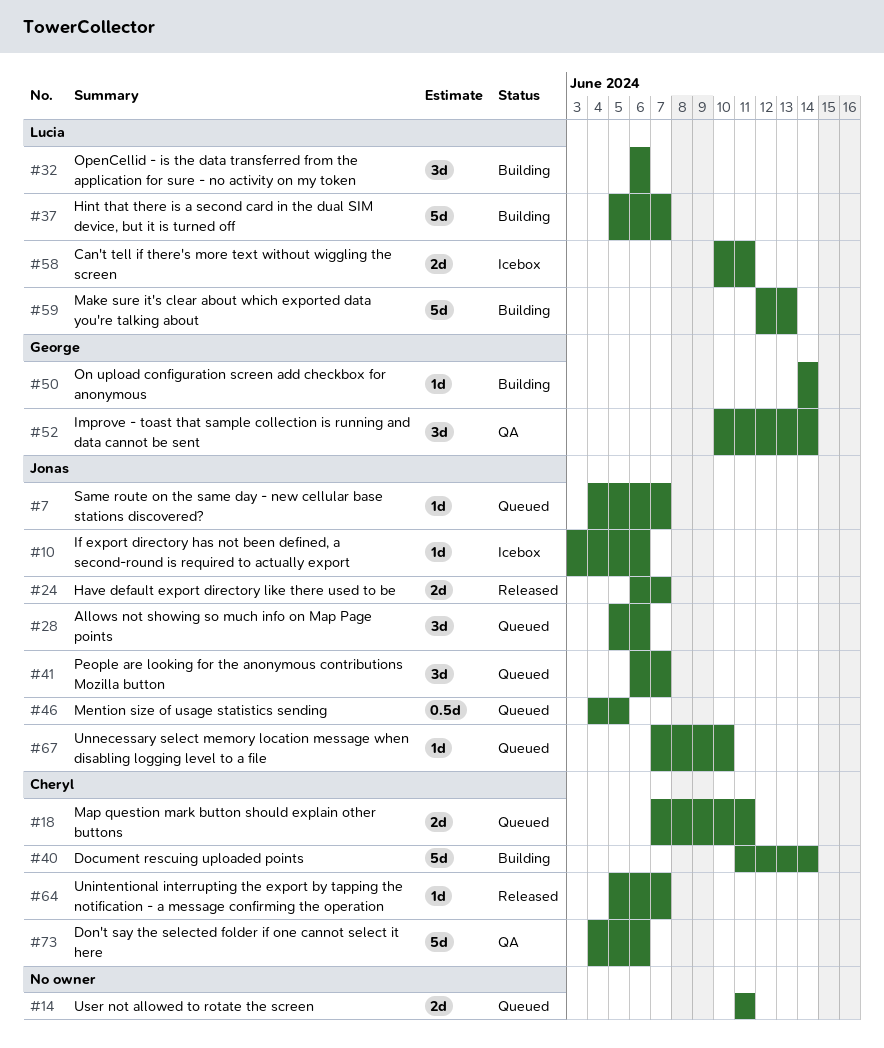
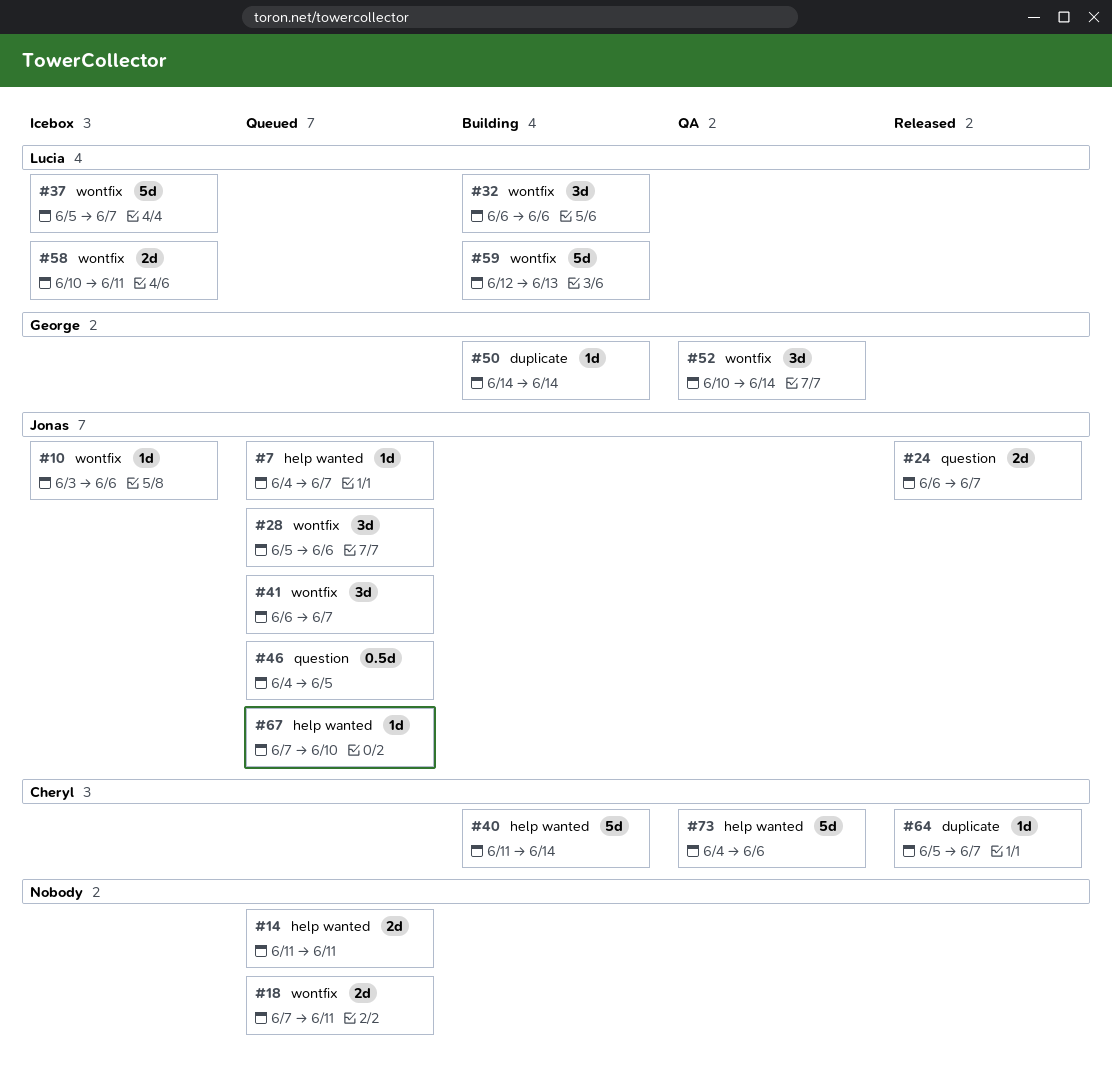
#18, owner: Cheryl -> none
#37, status: Building -> Icebox

